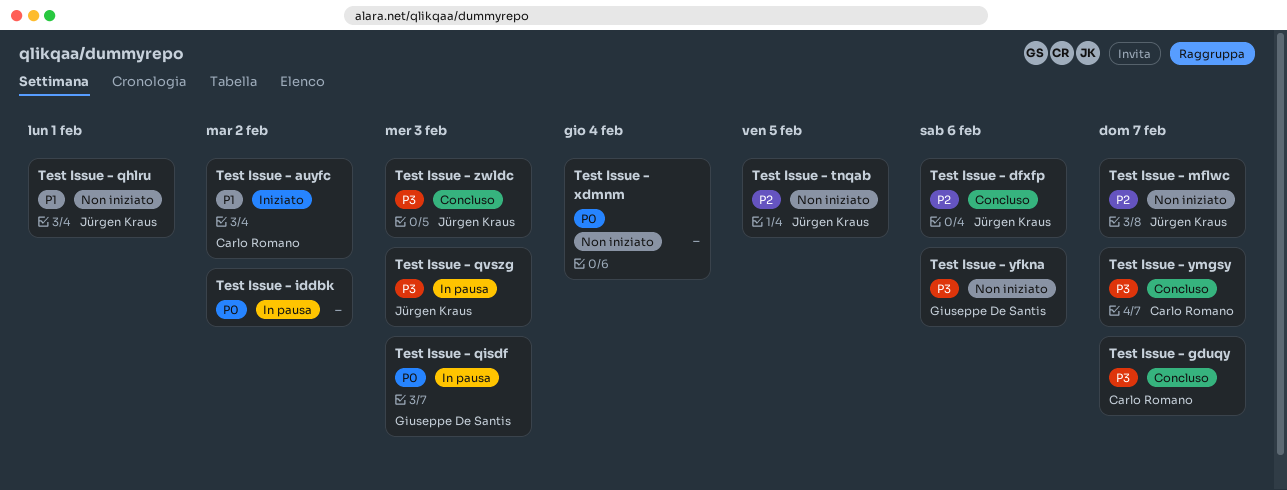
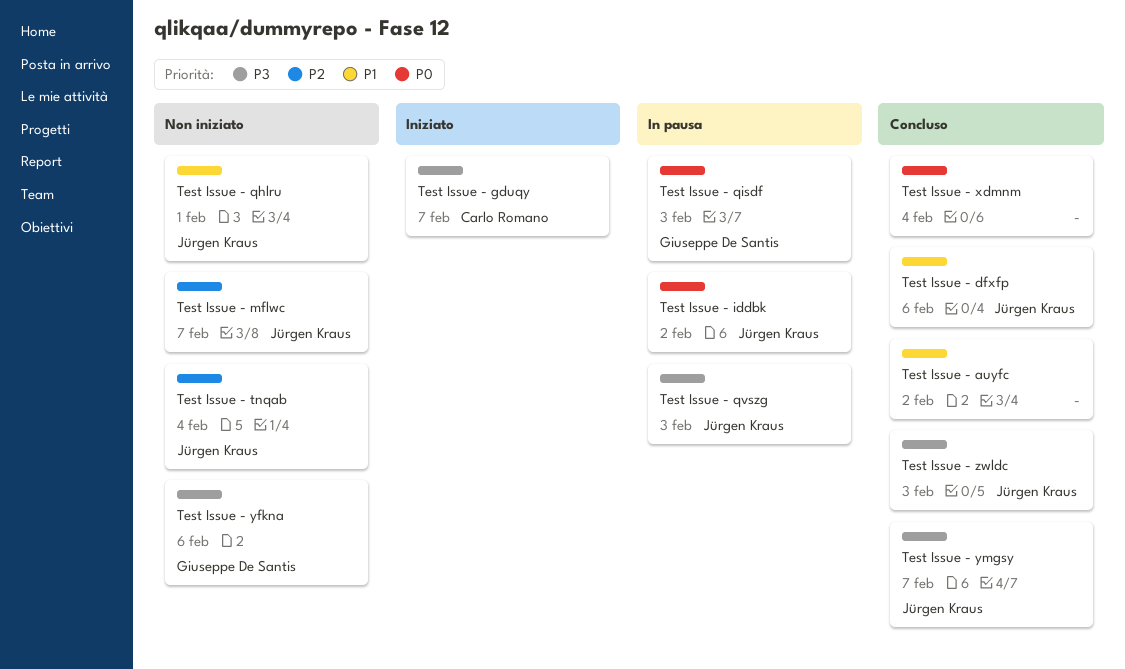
Test Issue - auyfc, status: Iniziato -> Concluso
Test Issue - auyfc, owner: Carlo Romano -> none
Test Issue - dfxfp, priority: P2 -> P1
Test Issue - gduqy, status: Concluso -> Iniziato
Test Issue - iddbk, owner: none -> Jürgen Kraus
Test Issue - tnqab, due: Feb 5 -> Feb 4
Test Issue - xdmnm, status: Non iniziato -> Concluso
Test Issue - ymgsy, owner: Carlo Romano -> Jürgen Kraus

